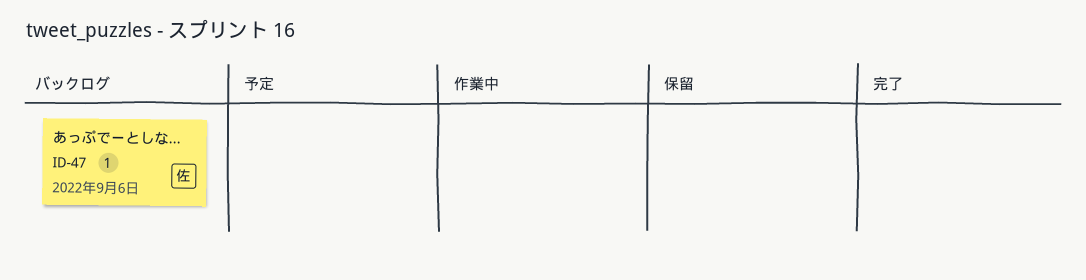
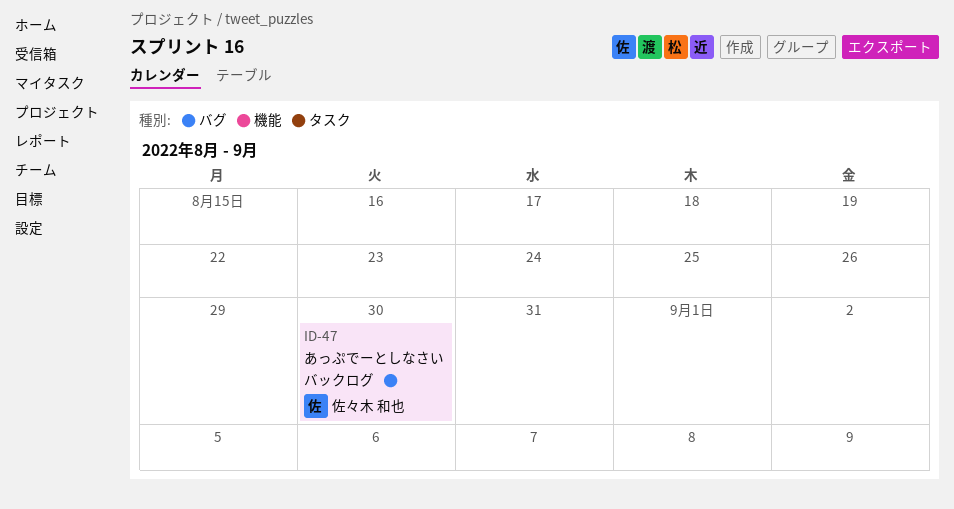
ID-47, due: Sep 6 -> Aug 30

